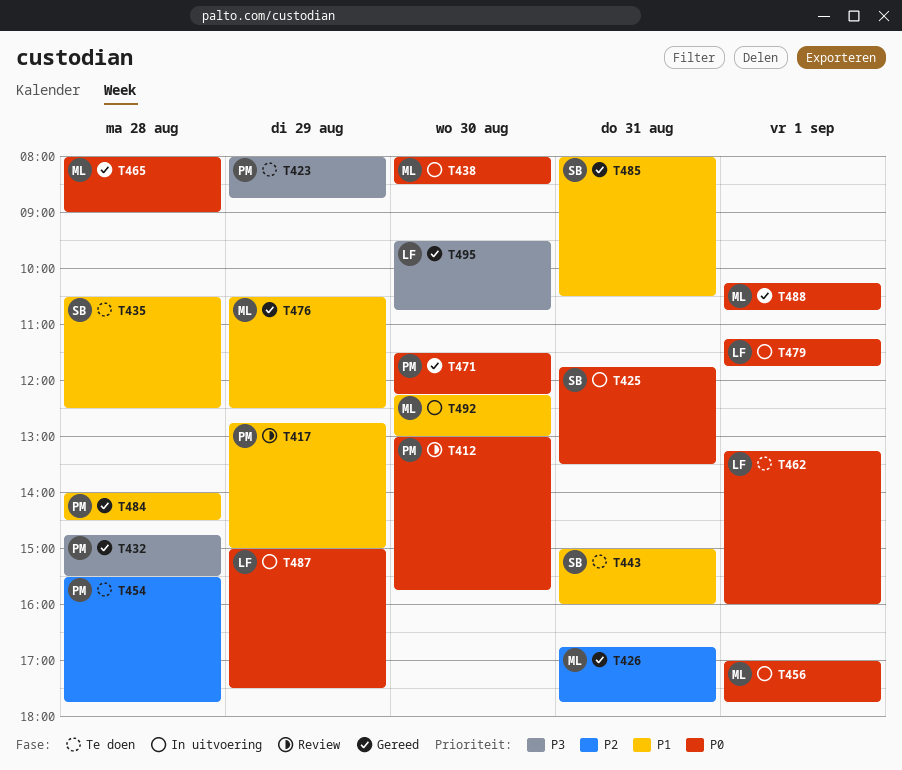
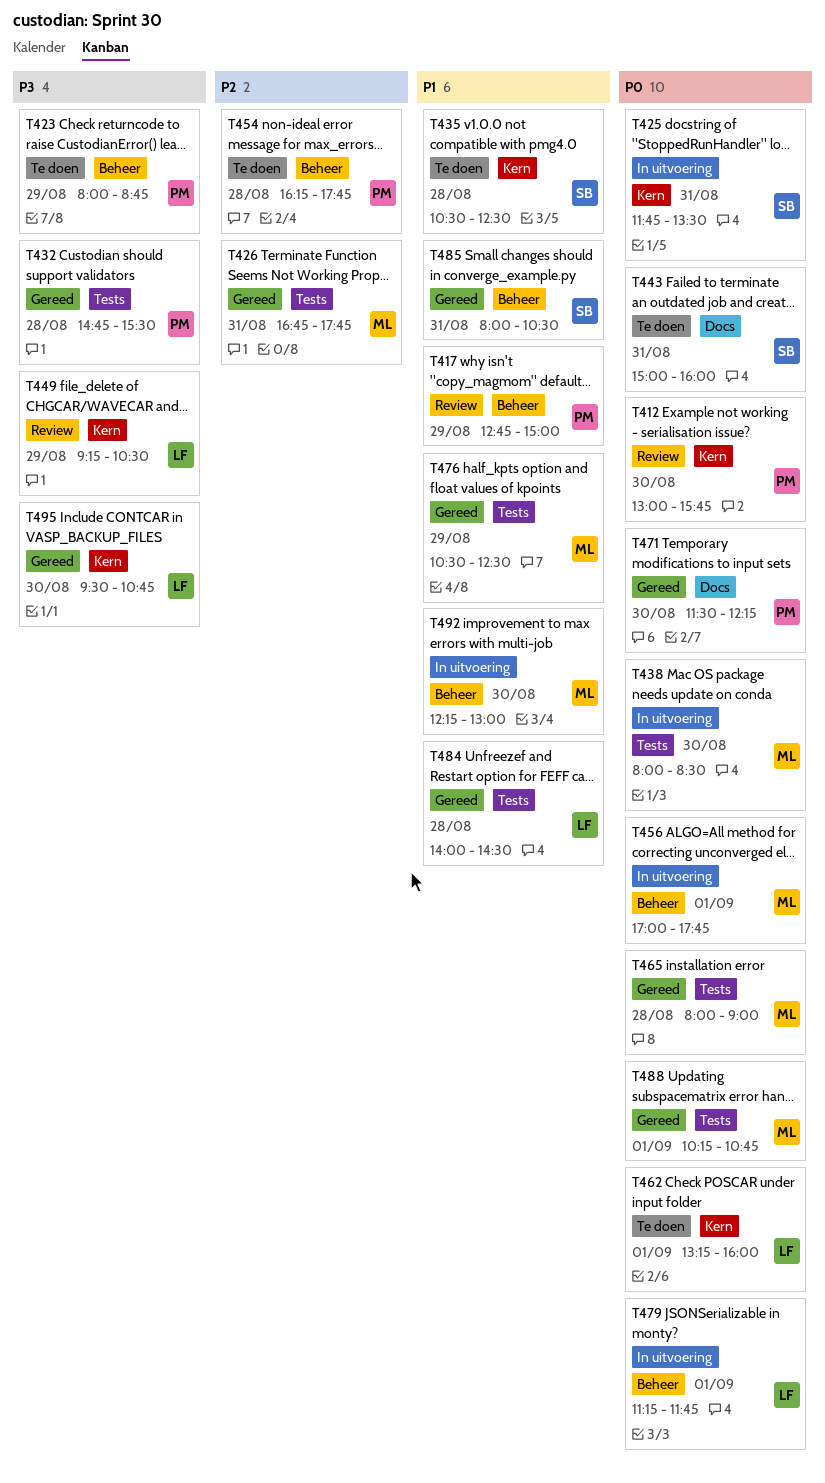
T443, priority: P1 -> P0
T449: none -> present
T454, begins: 15:30 -> 16:15
T484, owner: PM -> LF
T487: present -> none

